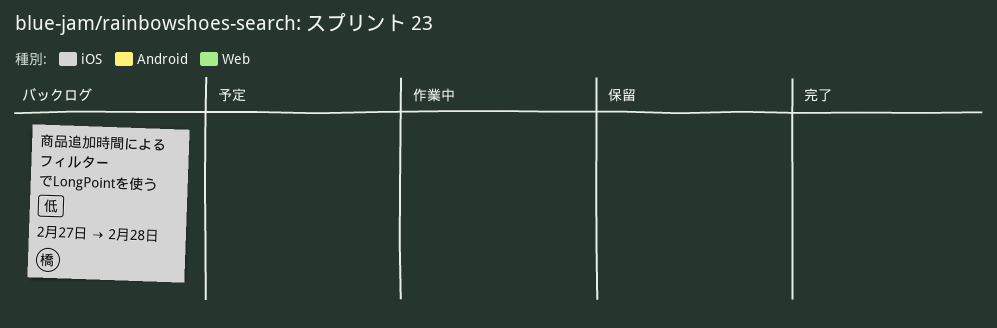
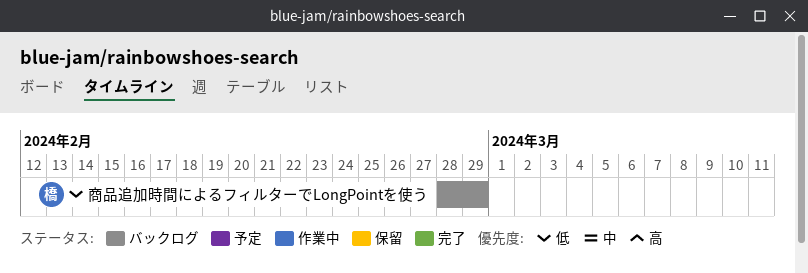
商品追加時間によるフィルターでLongPointを使う, start: Feb 27 -> Feb 28
商品追加時間によるフィルターでLongPointを使う, due: Feb 28 -> Feb 29

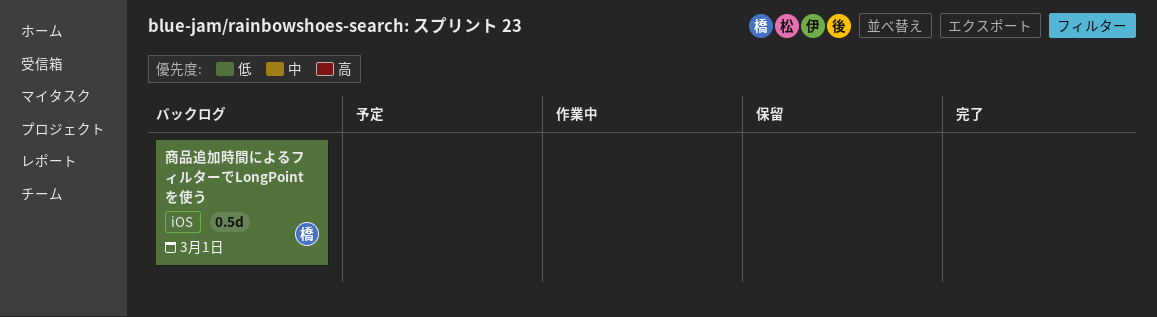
商品追加時間によるフィルターでLongPointを使う, due: Feb 29 -> Mar 1

